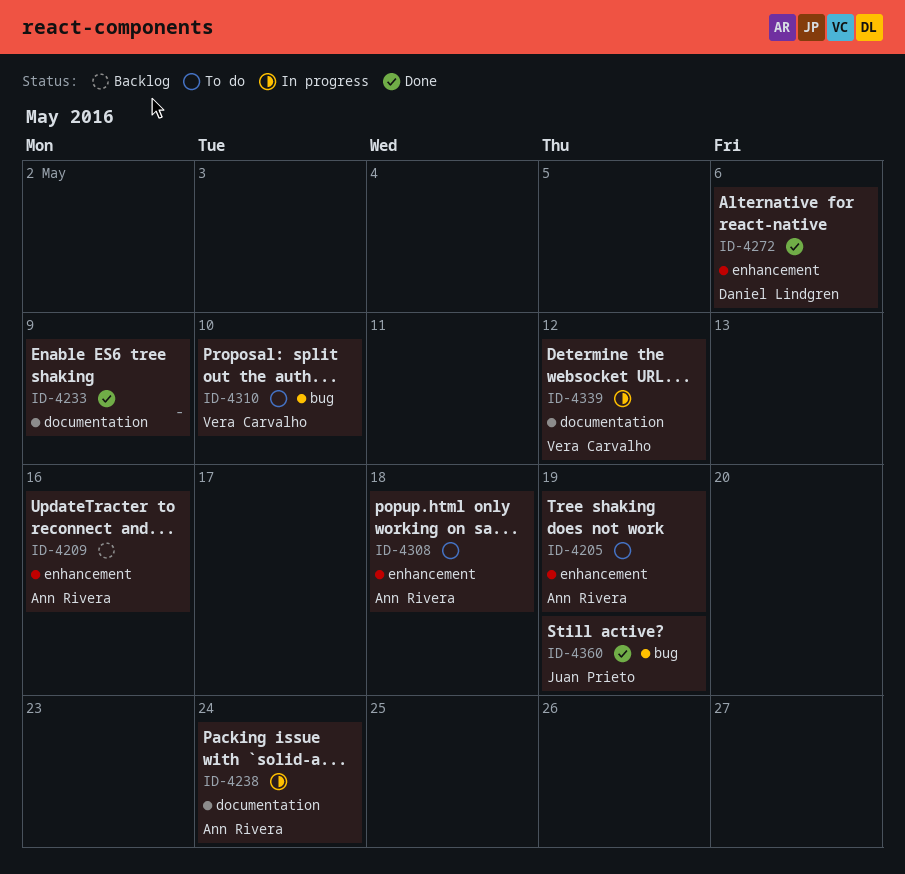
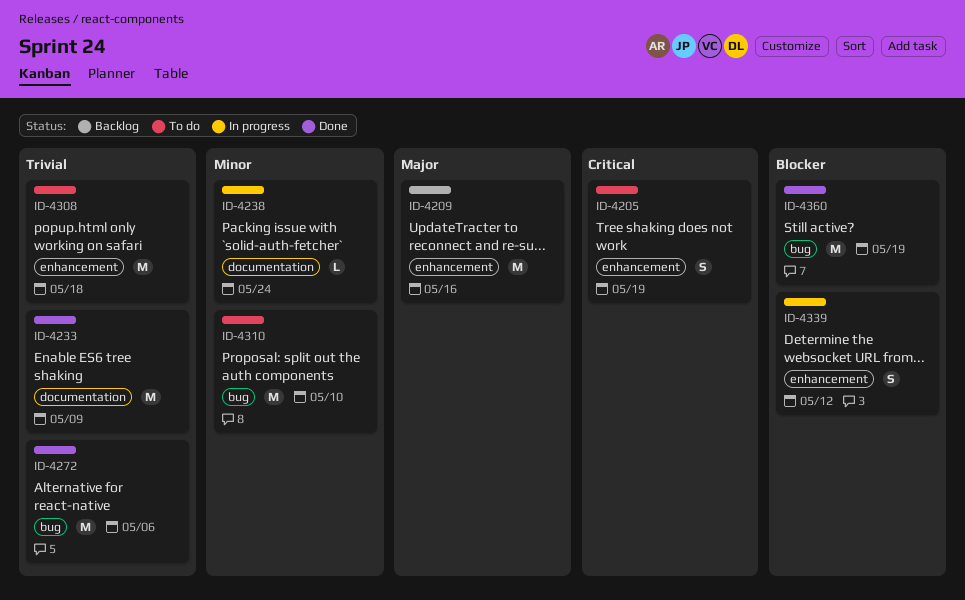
ID-4272, label: enhancement -> bug
ID-4339, label: documentation -> enhancement

